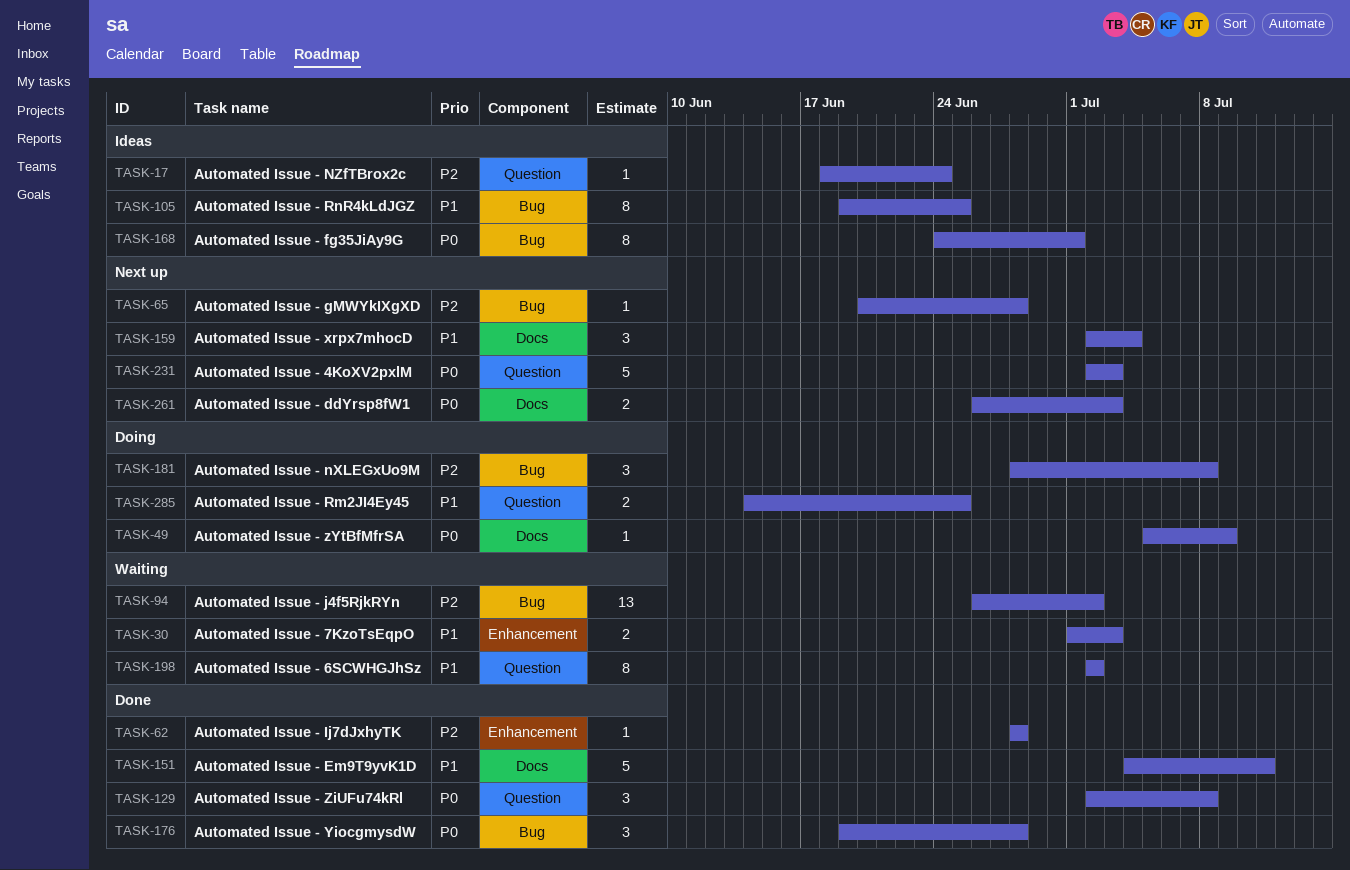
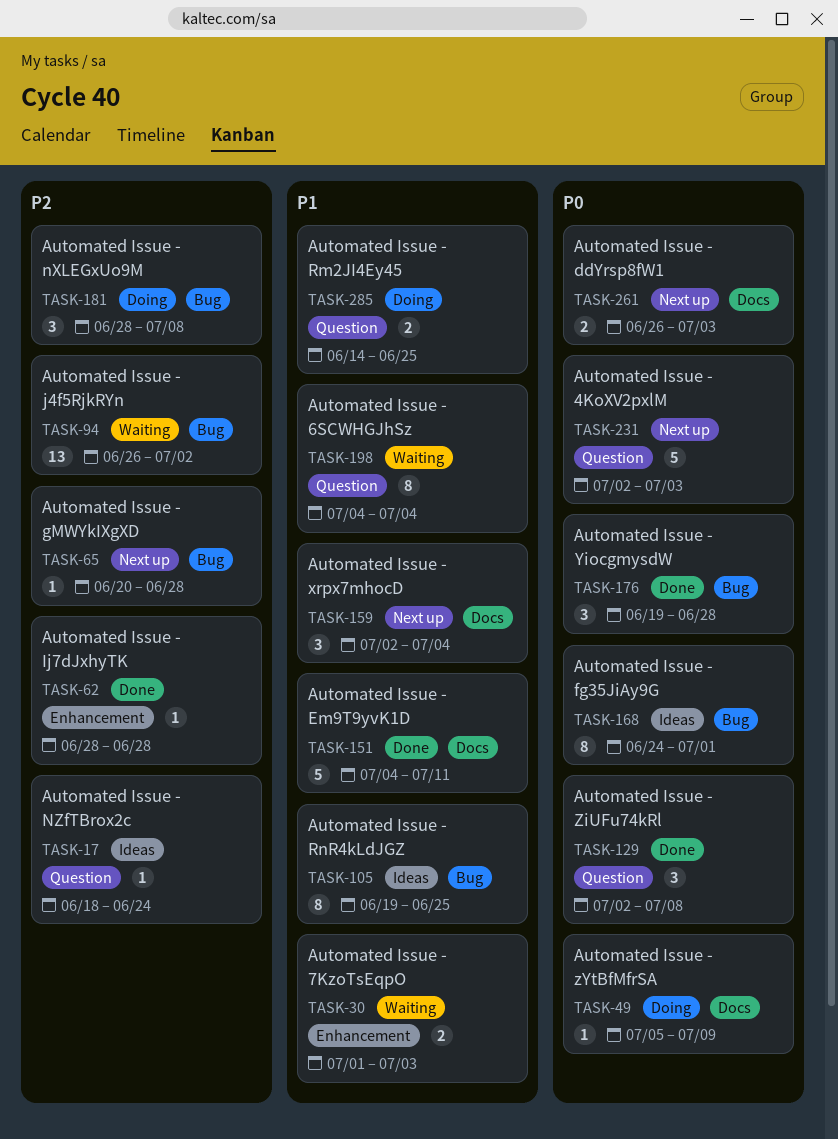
TASK-198, start: Jul 2 -> Jul 4
TASK-198, due: Jul 2 -> Jul 4

